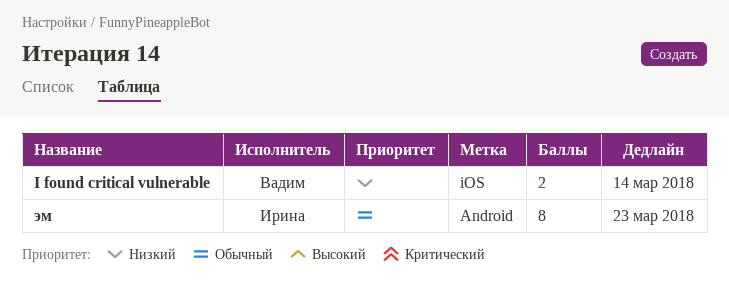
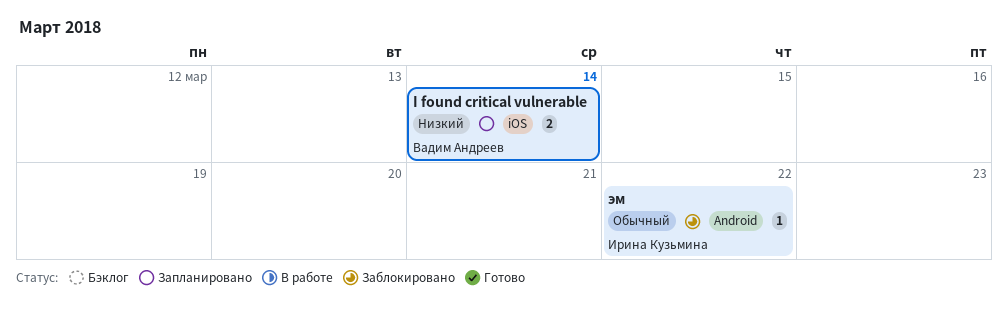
эм, estimate: 8 -> 1
эм, due: Mar 23 -> Mar 22

